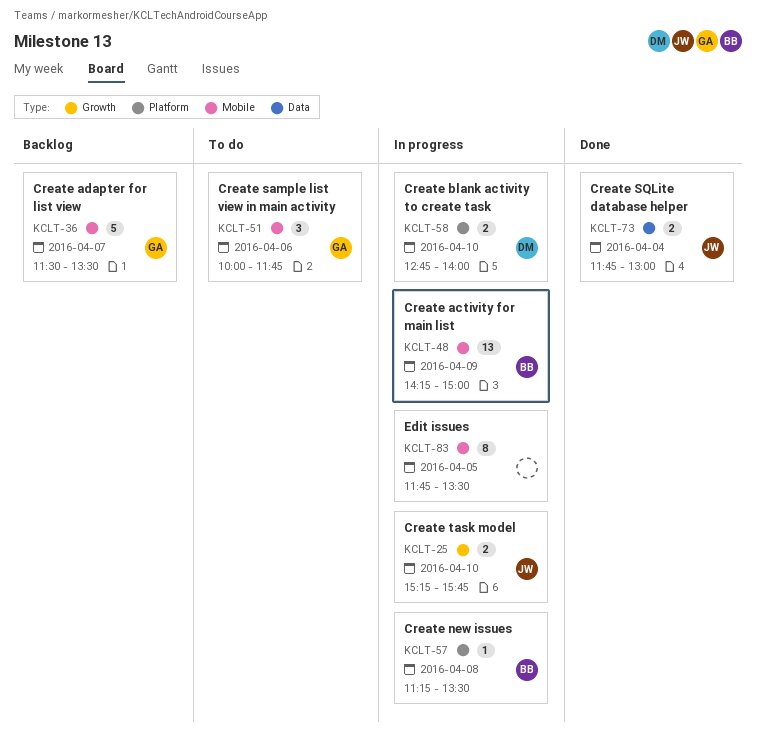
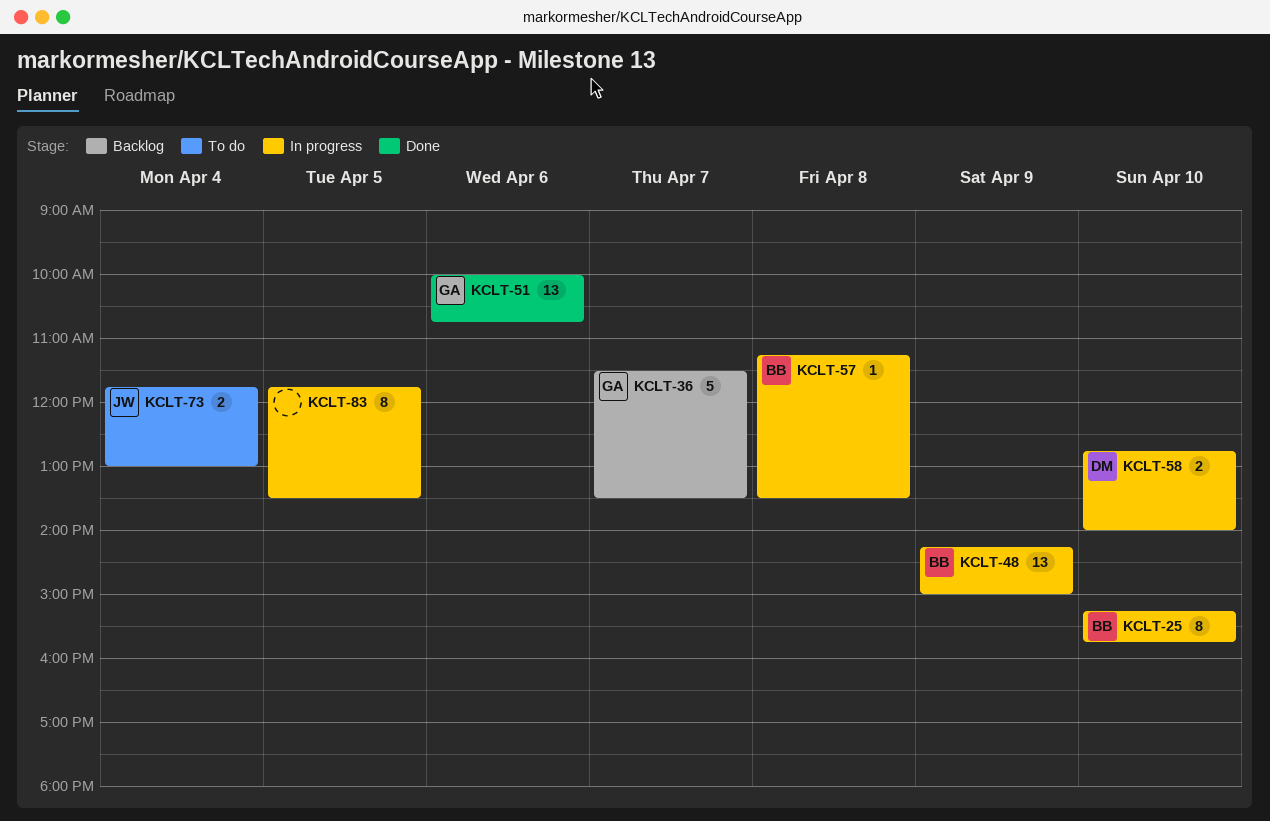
KCLT-25, owner: JW -> BB
KCLT-25, estimate: 2 -> 8
KCLT-51, status: To do -> Done
KCLT-51, estimate: 3 -> 13
KCLT-51, ends: 11:45 -> 10:45
KCLT-73, status: Done -> To do

